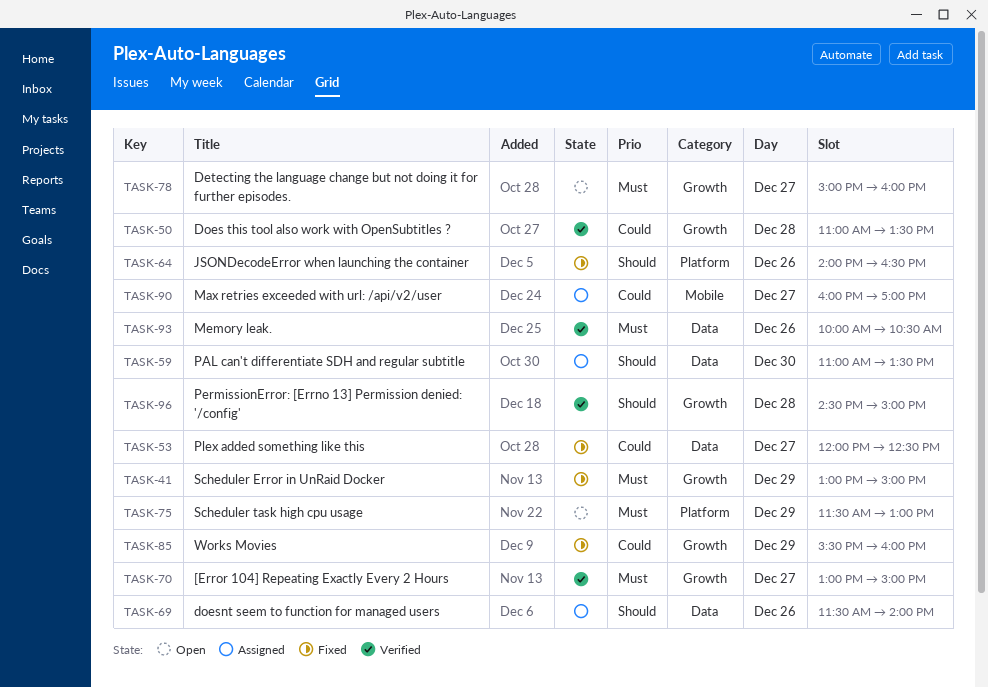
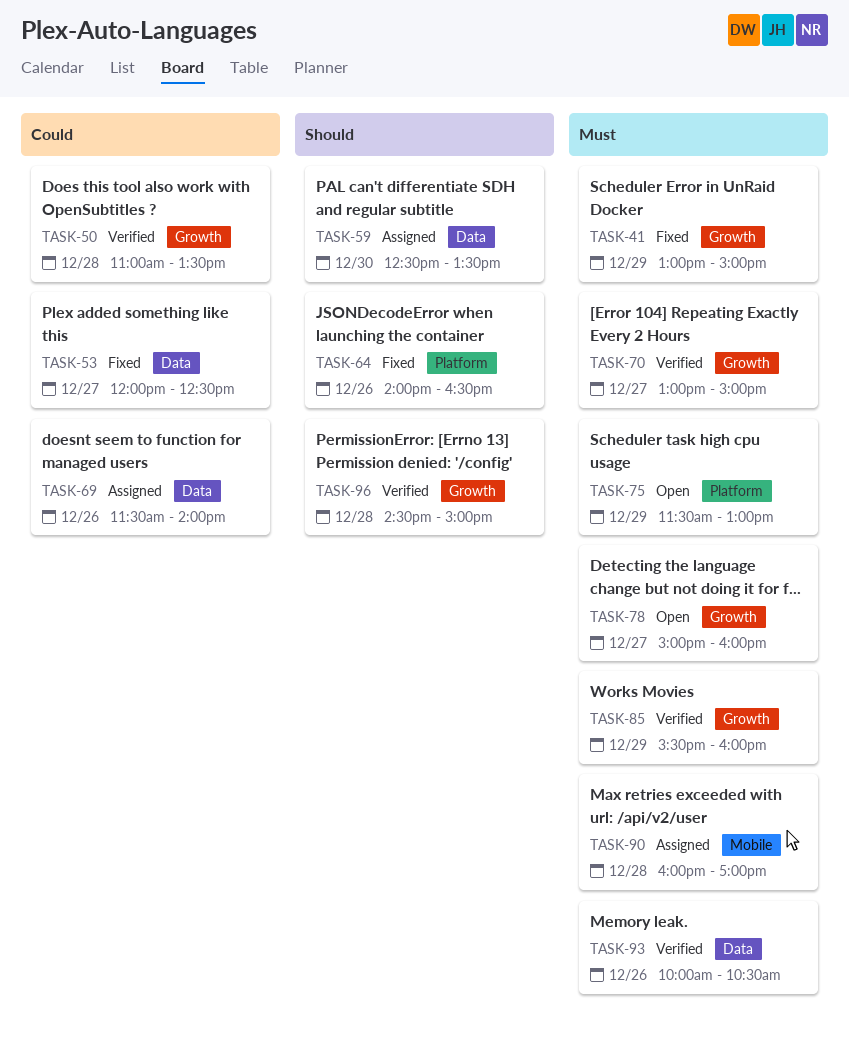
TASK-59, begins: 11:00 -> 12:30
TASK-69, priority: Should -> Could
TASK-85, status: Fixed -> Verified
TASK-85, priority: Could -> Must
TASK-90, priority: Could -> Must
TASK-90, day: Dec 27 -> Dec 28

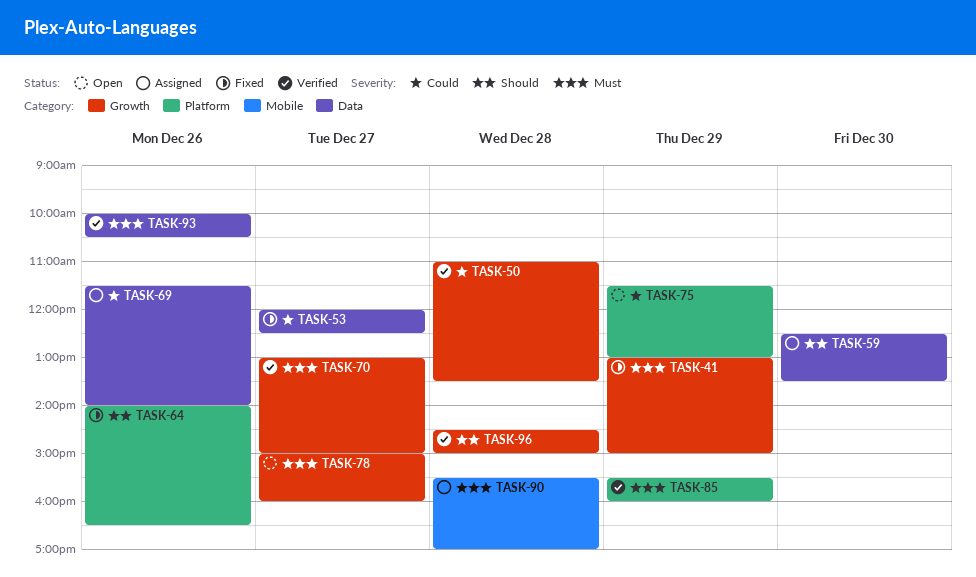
TASK-75, priority: Must -> Could
TASK-85, label: Growth -> Platform
TASK-90, begins: 16:00 -> 15:30

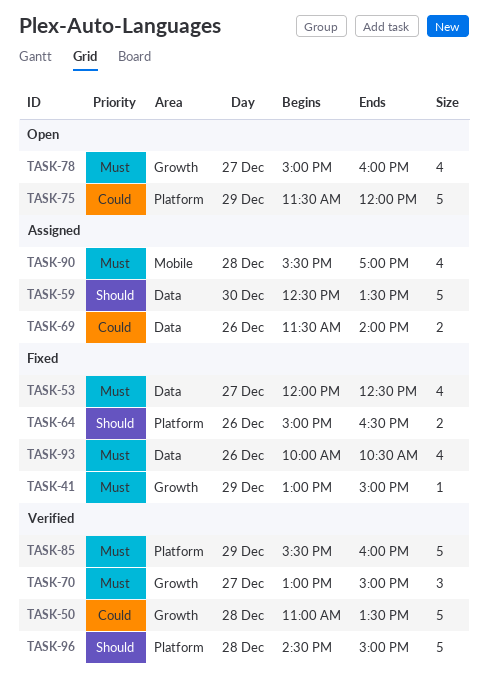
TASK-53, priority: Could -> Must
TASK-64, begins: 14:00 -> 15:00
TASK-75, ends: 13:00 -> 12:00
TASK-93, status: Verified -> Fixed
TASK-96, label: Growth -> Platform

